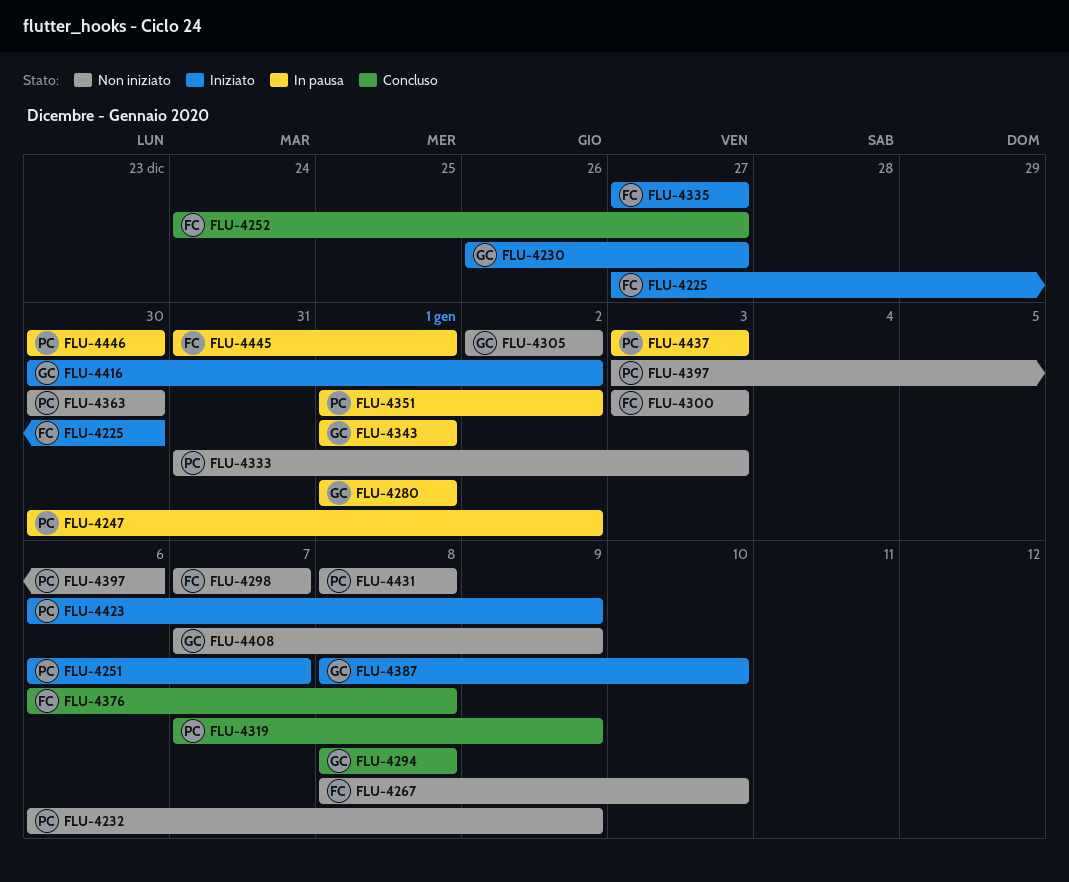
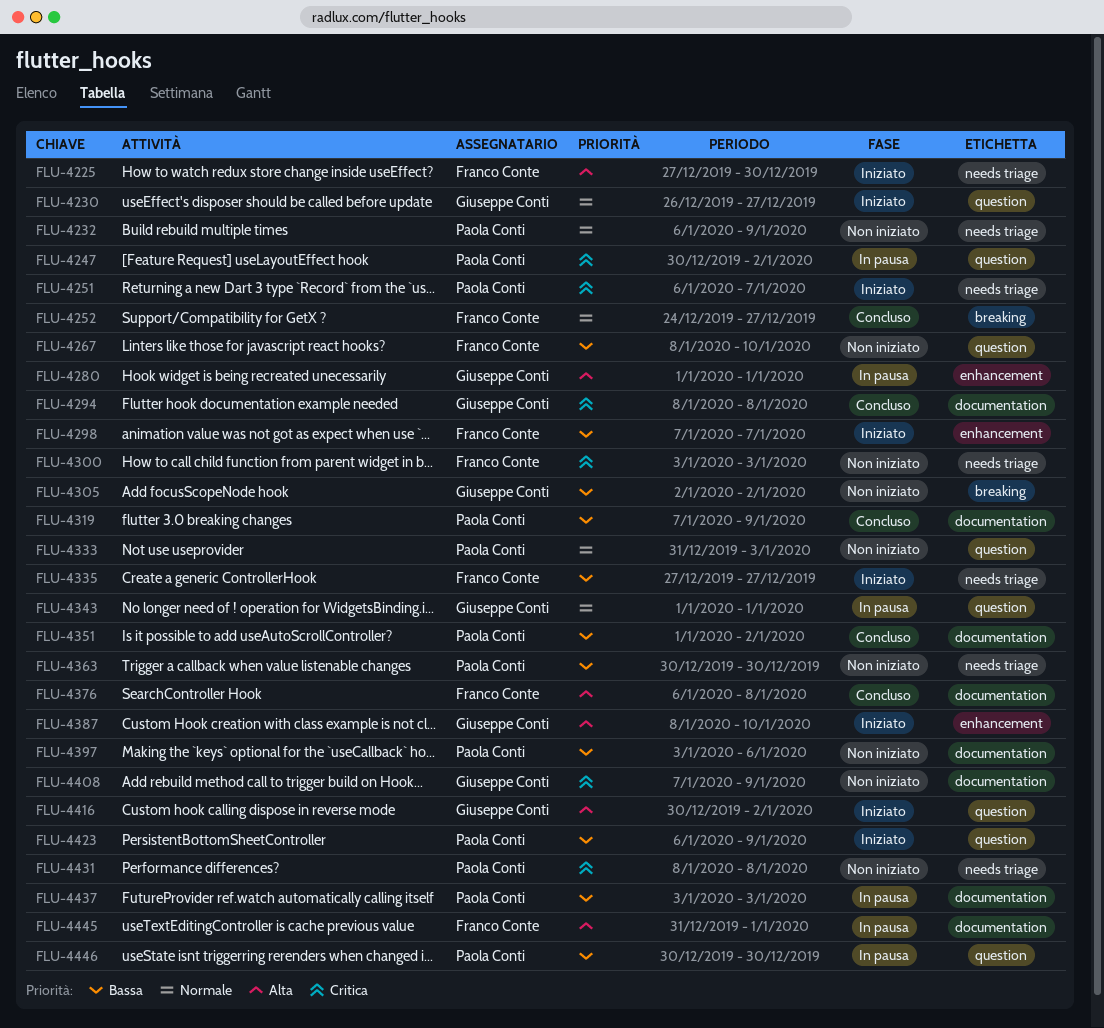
FLU-4298, status: Non iniziato -> Iniziato
FLU-4351, status: In pausa -> Concluso

